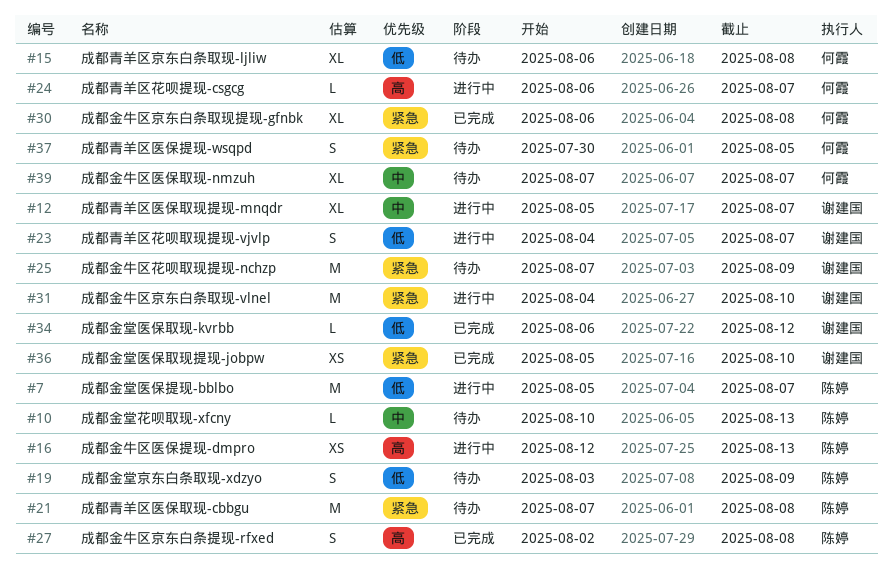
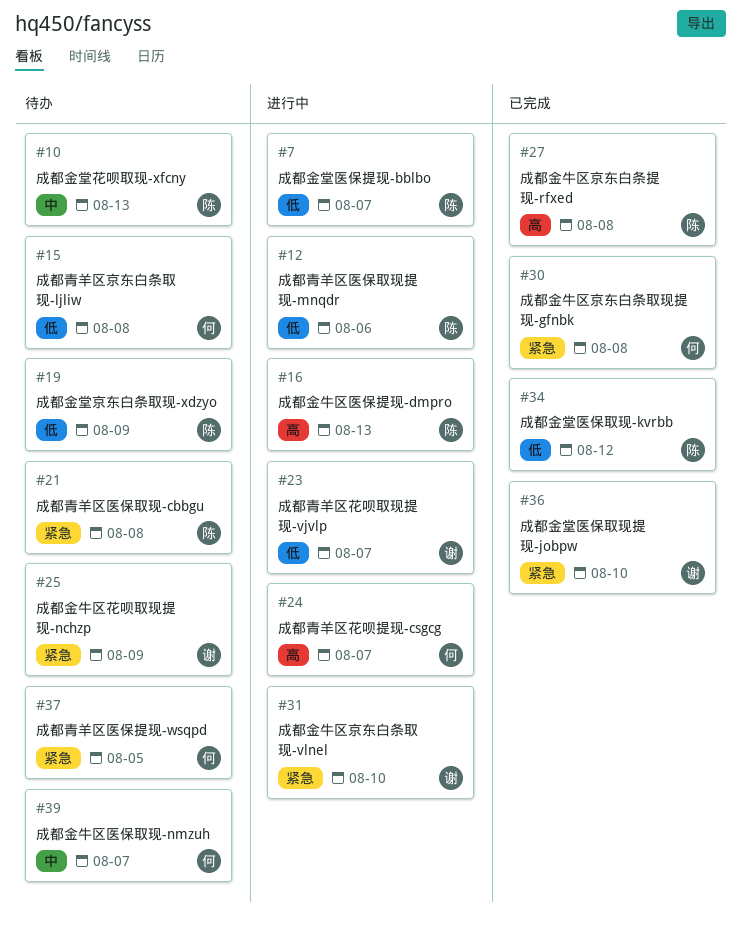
#12, owner: 谢建国 -> 陈婷
#12, priority: 中 -> 低
#12, due: Aug 7 -> Aug 6
#34, owner: 谢建国 -> 陈婷

